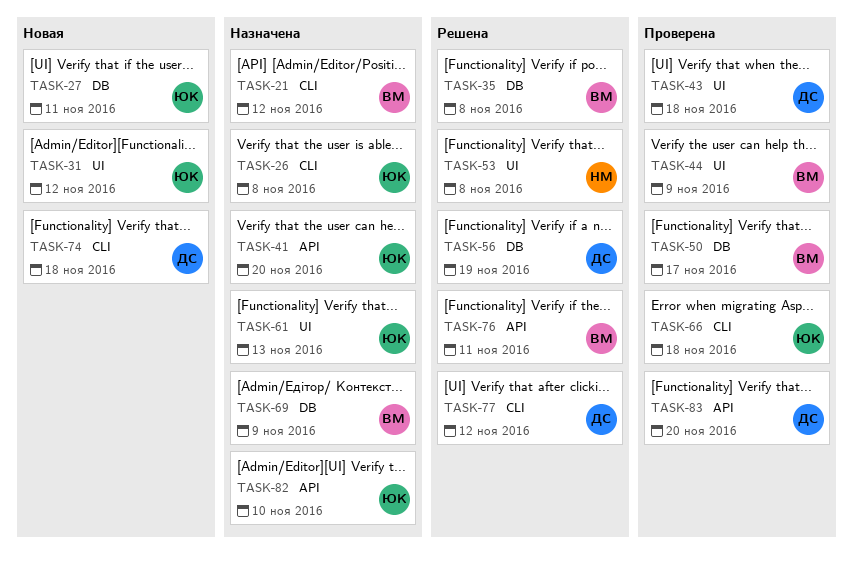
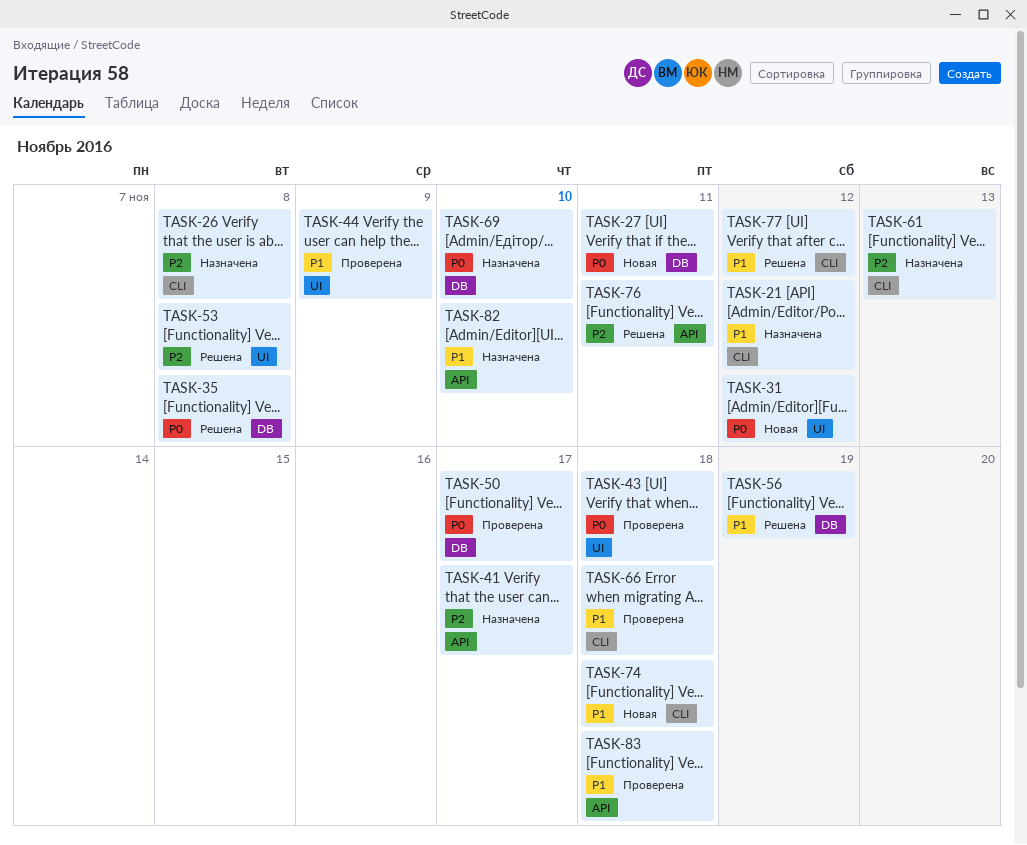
TASK-41, due: Nov 20 -> Nov 17
TASK-61, label: UI -> CLI
TASK-69, due: Nov 9 -> Nov 10
TASK-83, due: Nov 20 -> Nov 18

